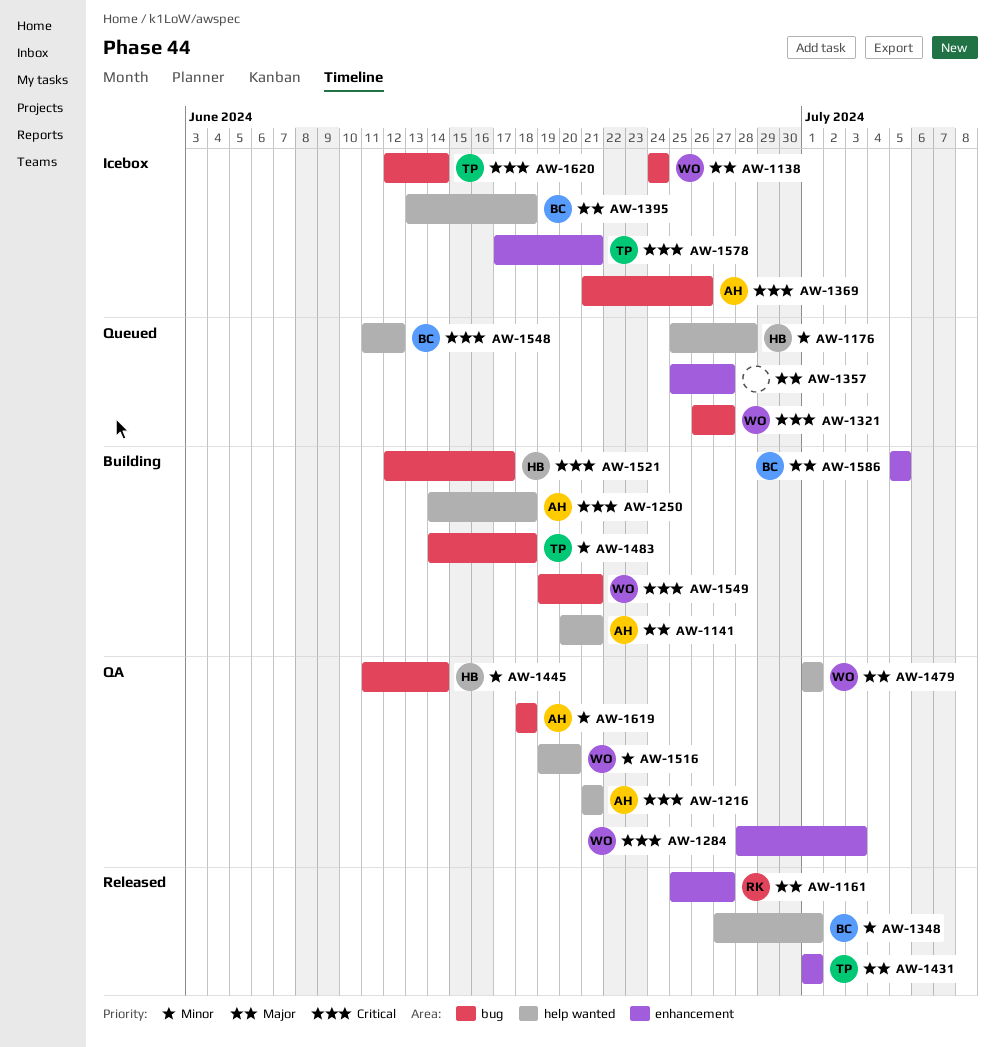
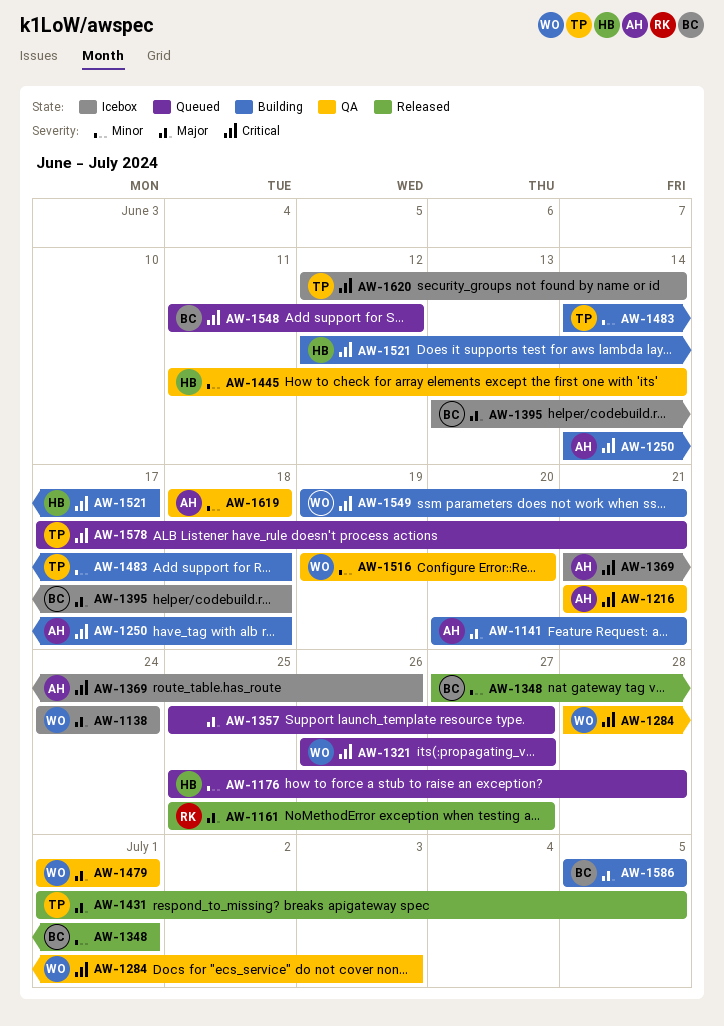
AW-1431, due: Jul 1 -> Jul 5
AW-1578, status: Icebox -> Queued

